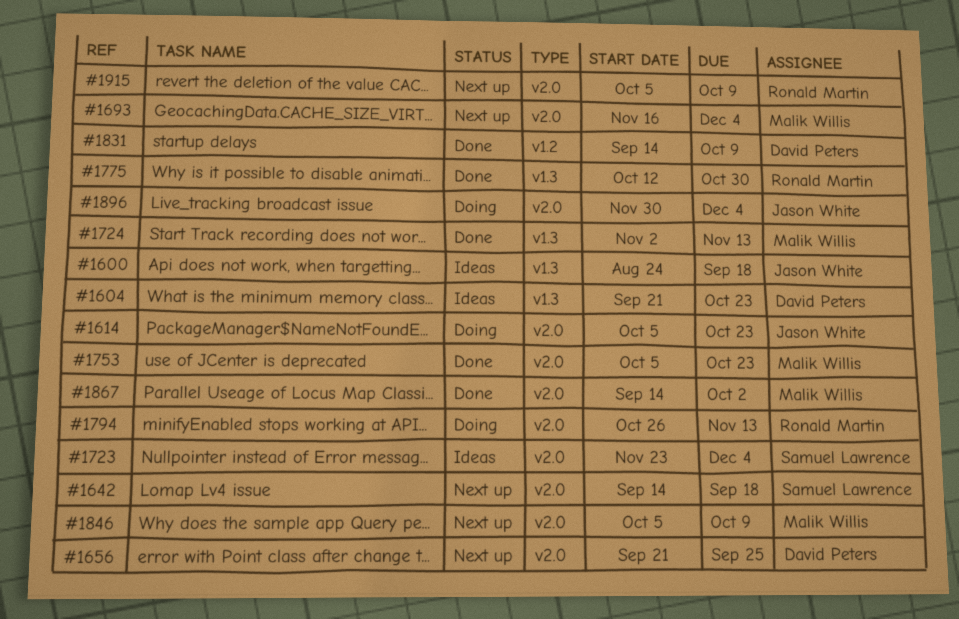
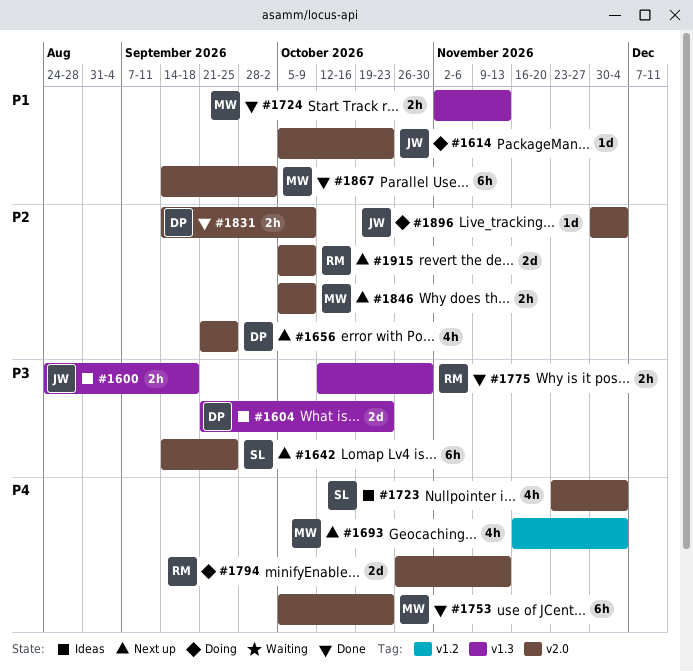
#1642, due: Sep 18 -> Sep 25
#1693, label: v2.0 -> v1.2
#1831, label: v1.2 -> v2.0

